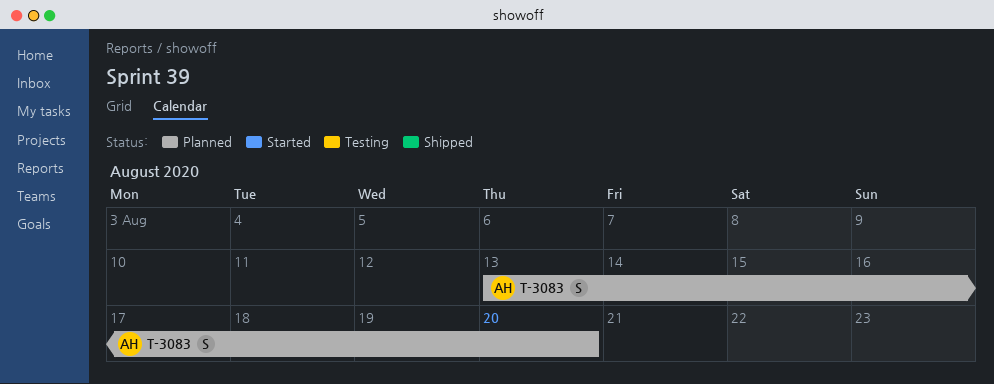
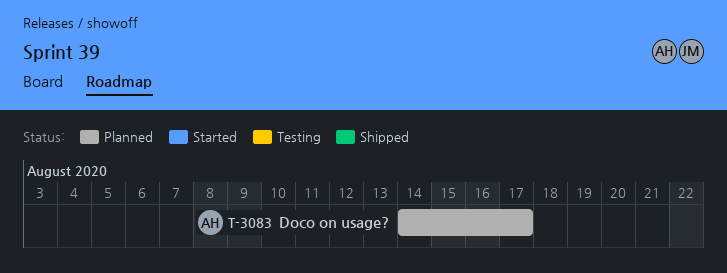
T-3083, start: Aug 13 -> Aug 14
T-3083, due: Aug 20 -> Aug 17

